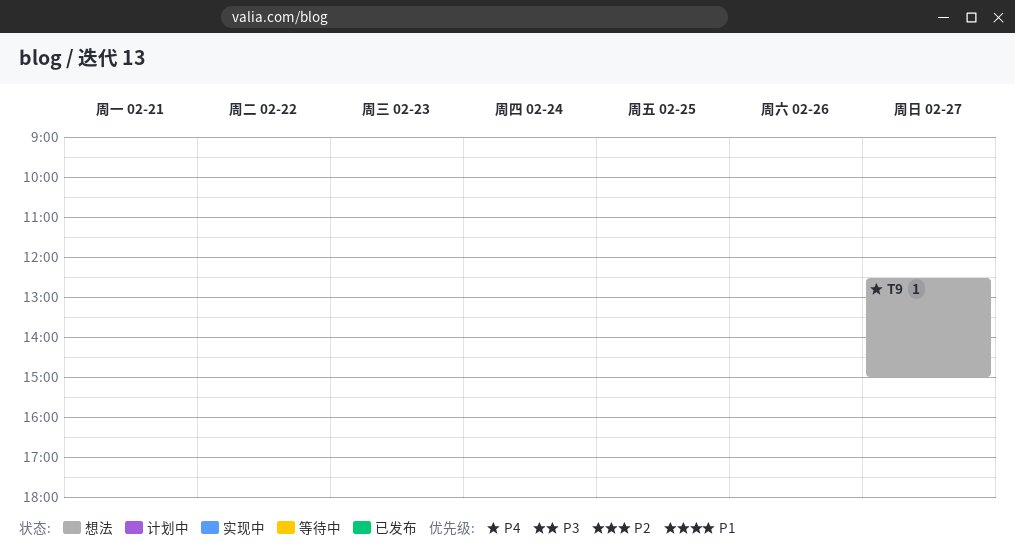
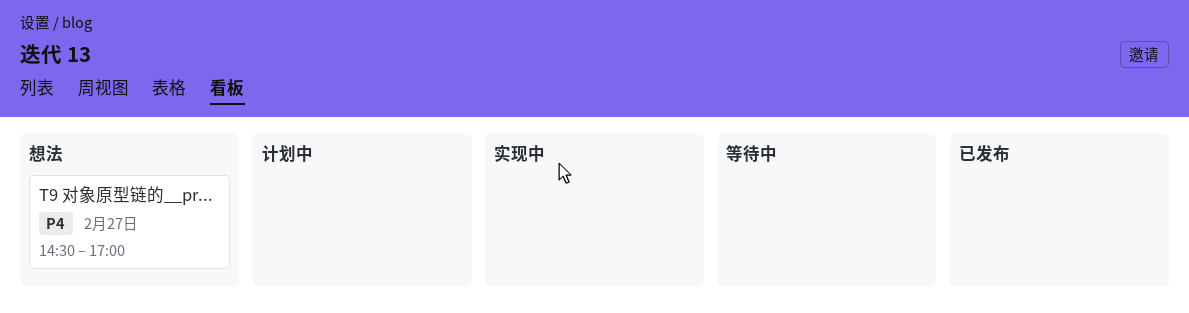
T9, begins: 12:30 -> 14:30
T9, ends: 15:00 -> 17:00

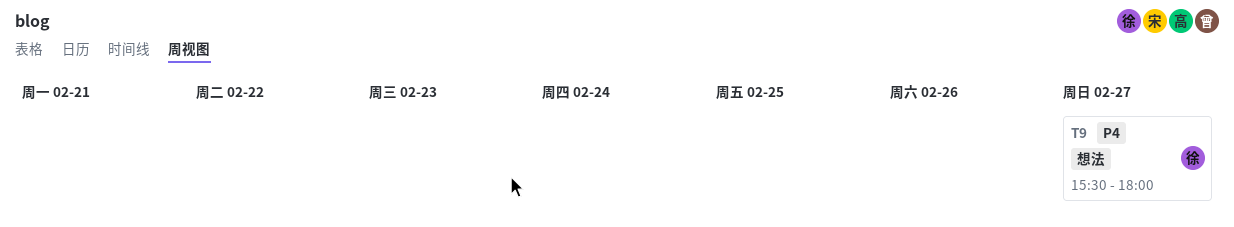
T9, begins: 14:30 -> 15:30
T9, ends: 17:00 -> 18:00

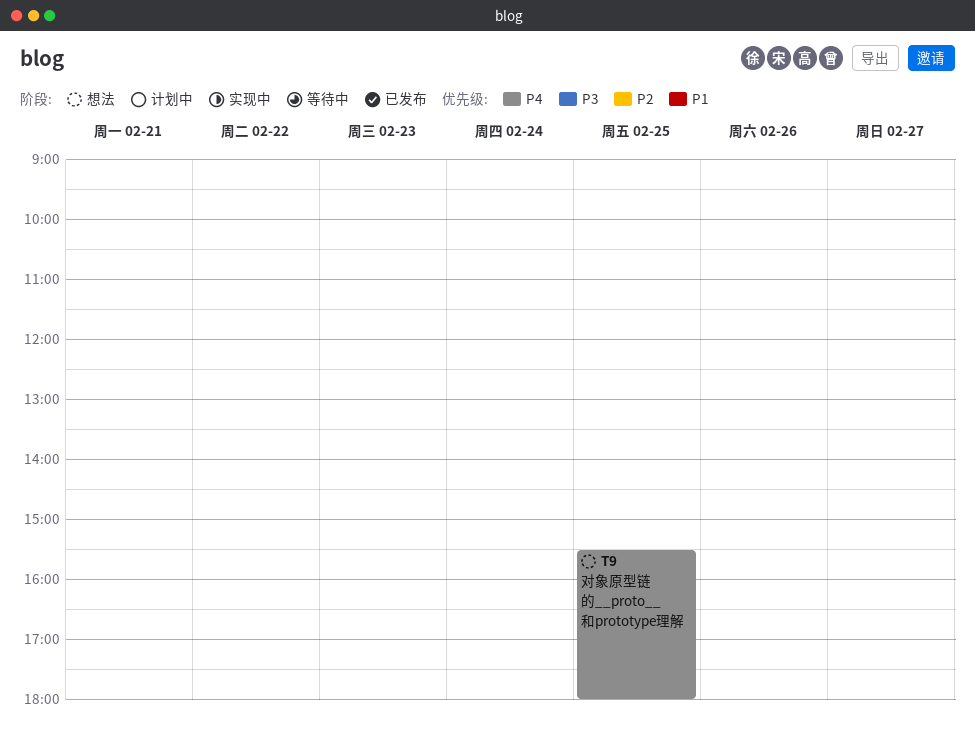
T9, day: Feb 27 -> Feb 25

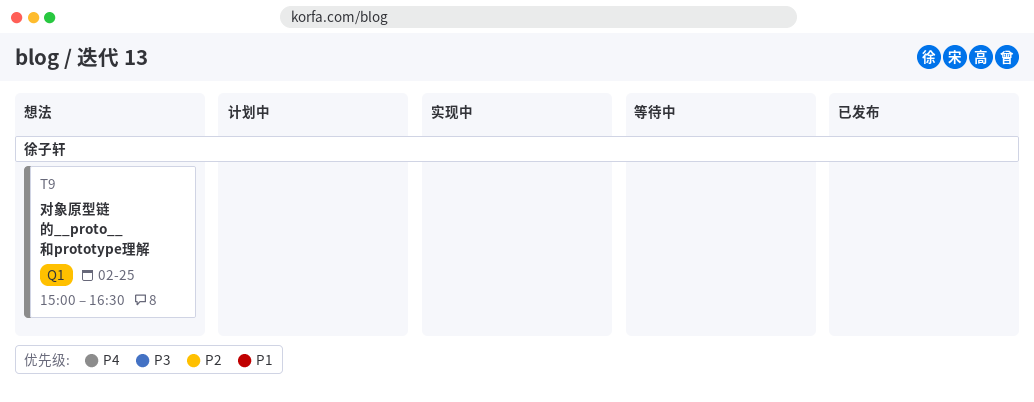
T9, begins: 15:30 -> 15:00
T9, ends: 18:00 -> 16:30

